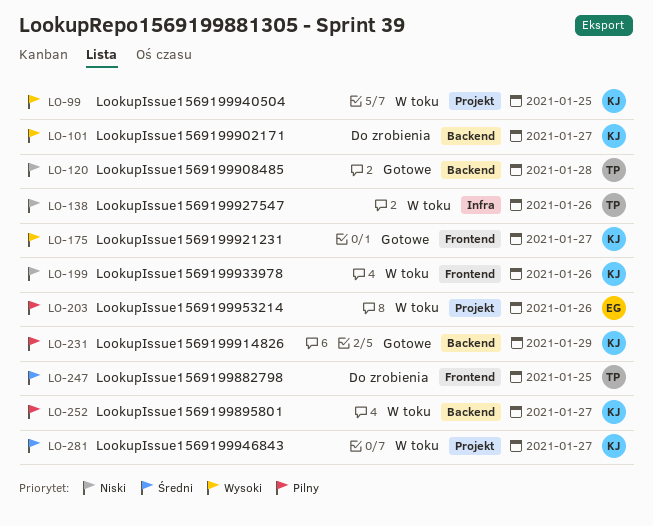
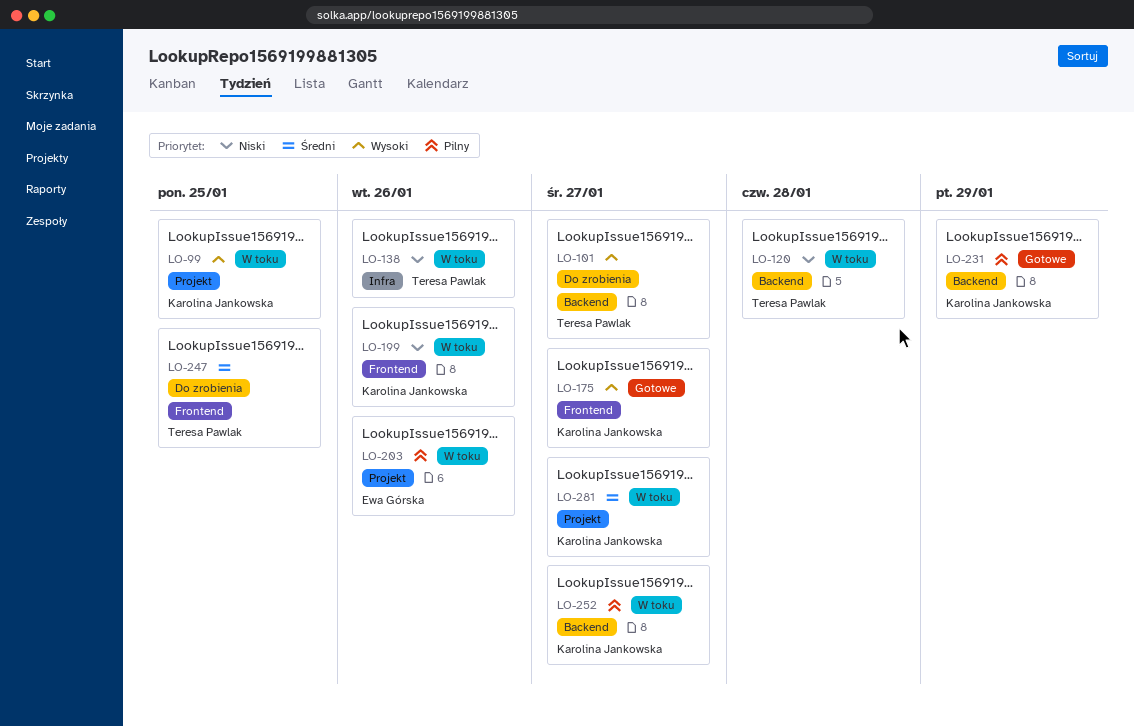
LO-101, owner: Karolina Jankowska -> Teresa Pawlak
LO-120, status: Gotowe -> W toku

